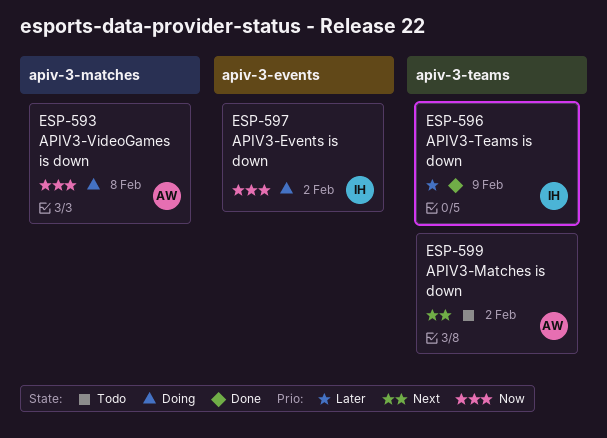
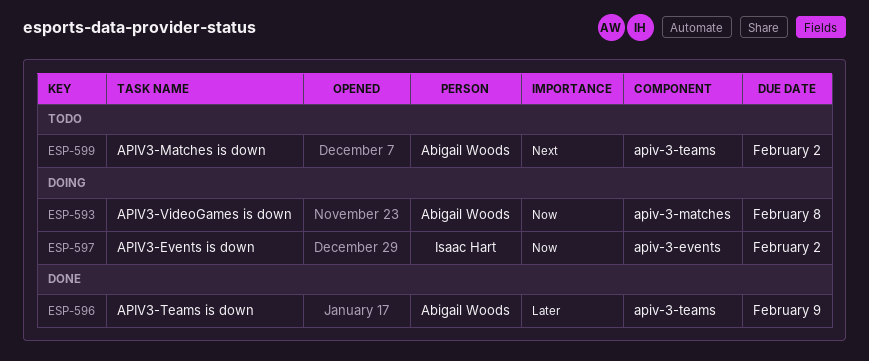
ESP-596, owner: Isaac Hart -> Abigail Woods

